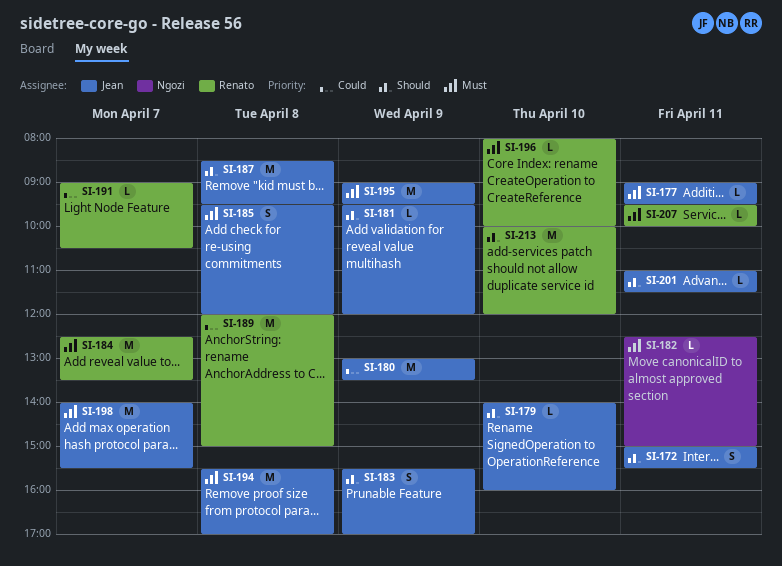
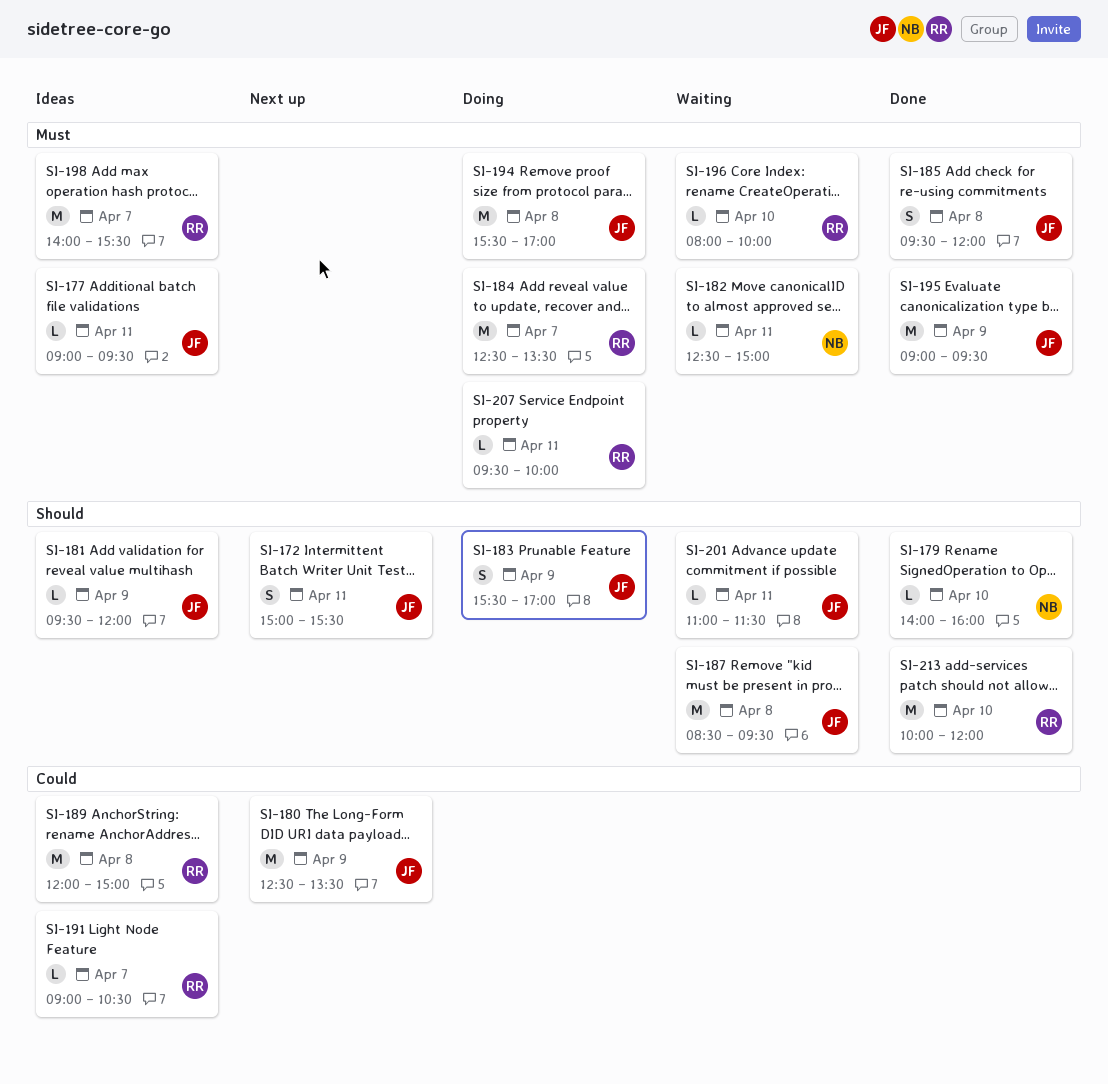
SI-179, owner: Jean -> Ngozi
SI-180, begins: 13:00 -> 12:30
SI-198, owner: Jean -> Renato

